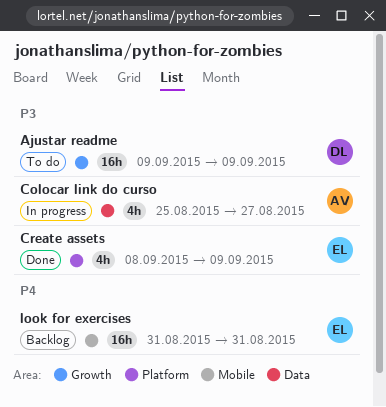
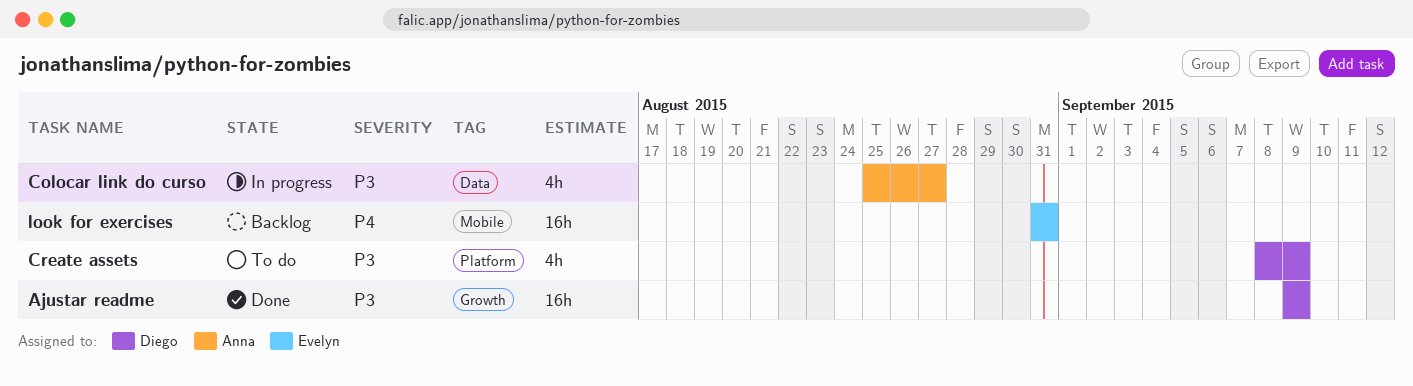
Ajustar readme, status: To do -> Done
Create assets, status: Done -> To do
Create assets, owner: Evelyn -> Diego

